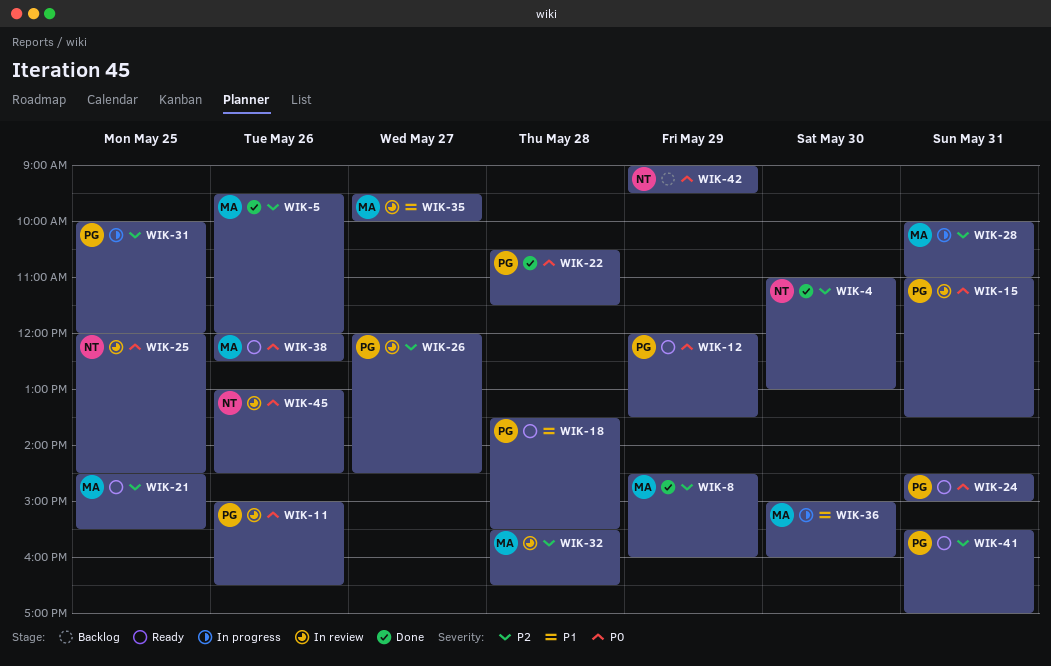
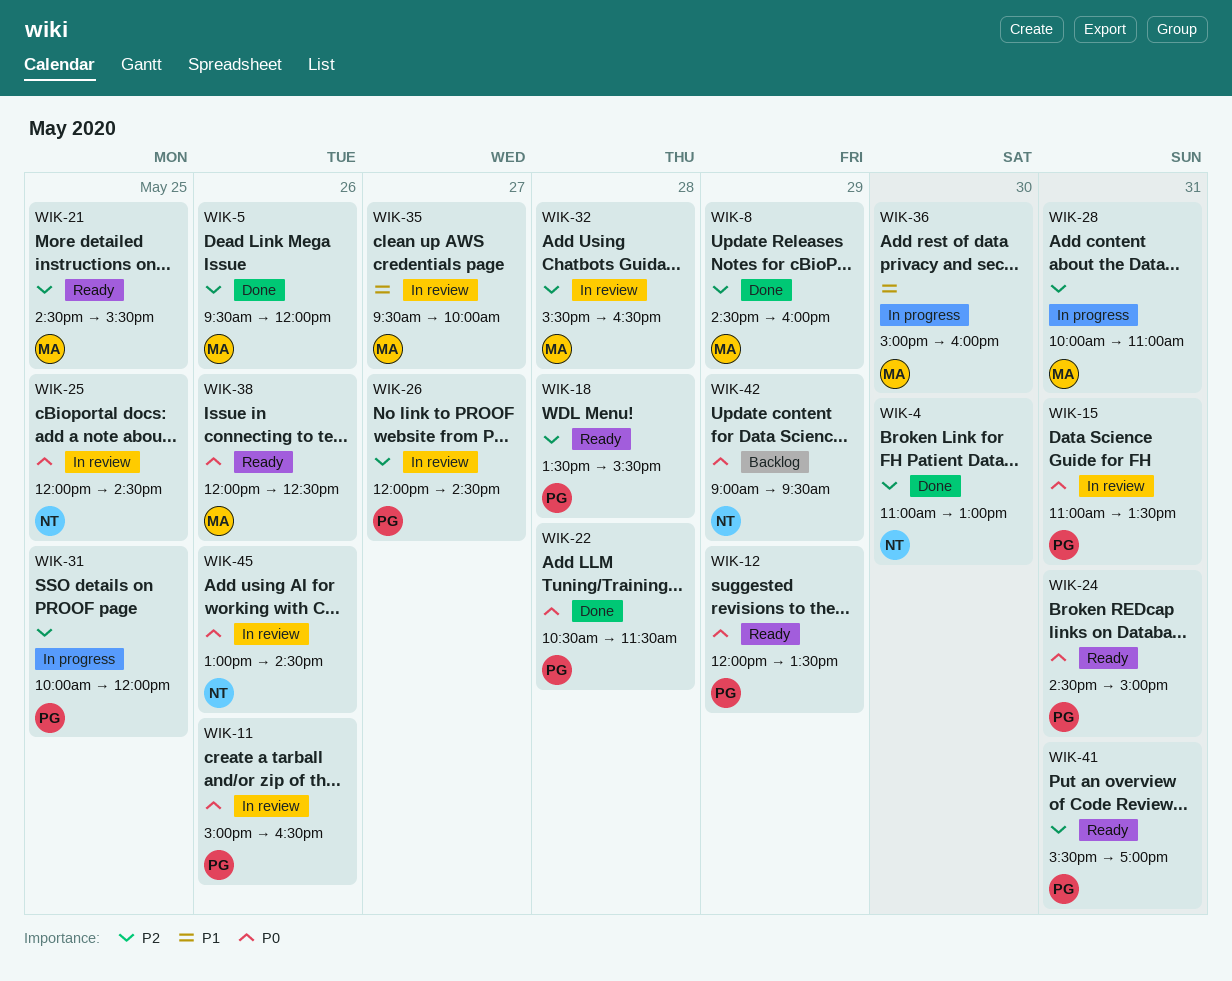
WIK-18, priority: P1 -> P2

